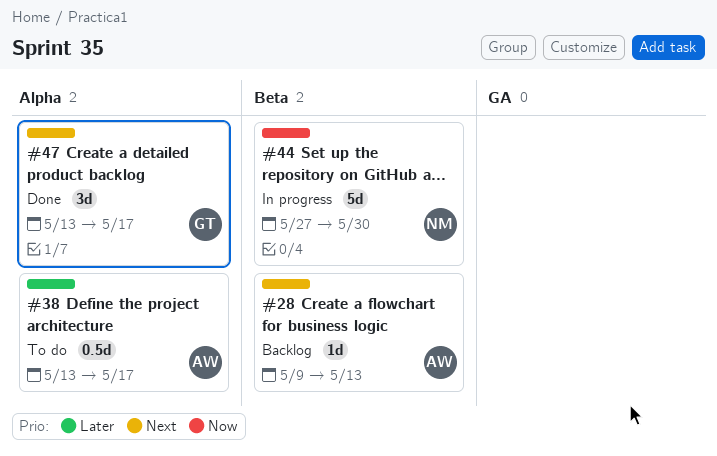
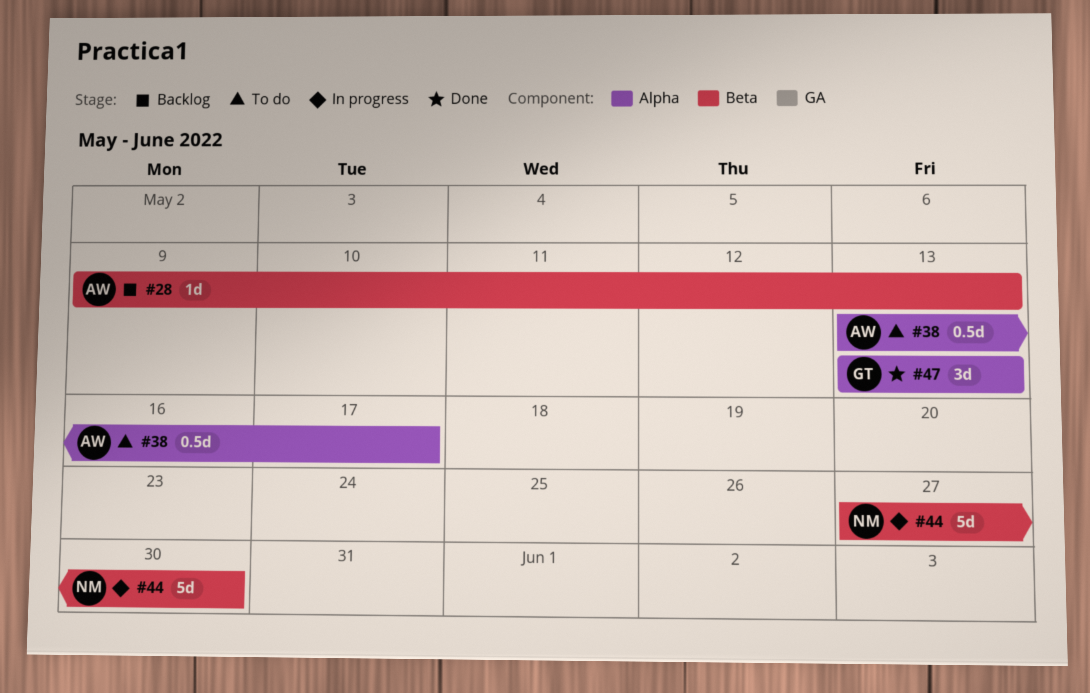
#47, due: May 17 -> May 13

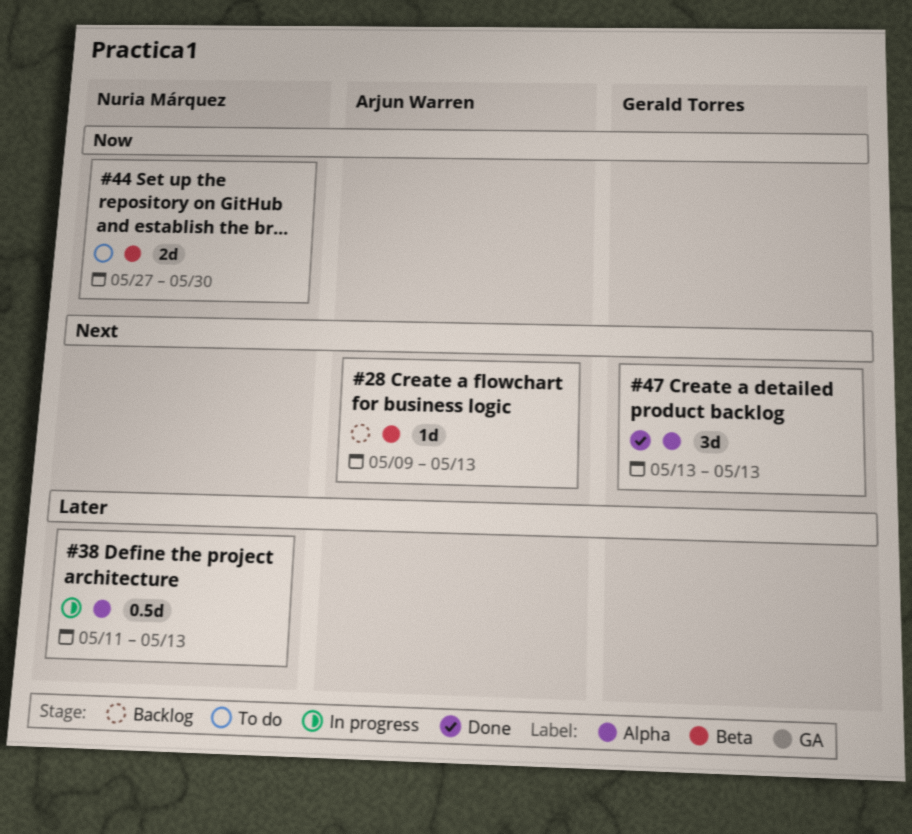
#38, status: To do -> In progress
#38, owner: Arjun Warren -> Nuria Márquez
#38, start: May 13 -> May 11
#38, due: May 17 -> May 13
#44, status: In progress -> To do
#44, estimate: 5d -> 2d

